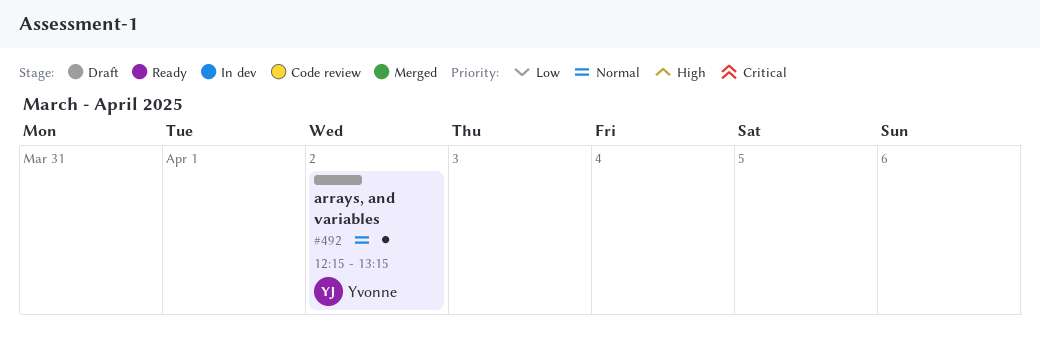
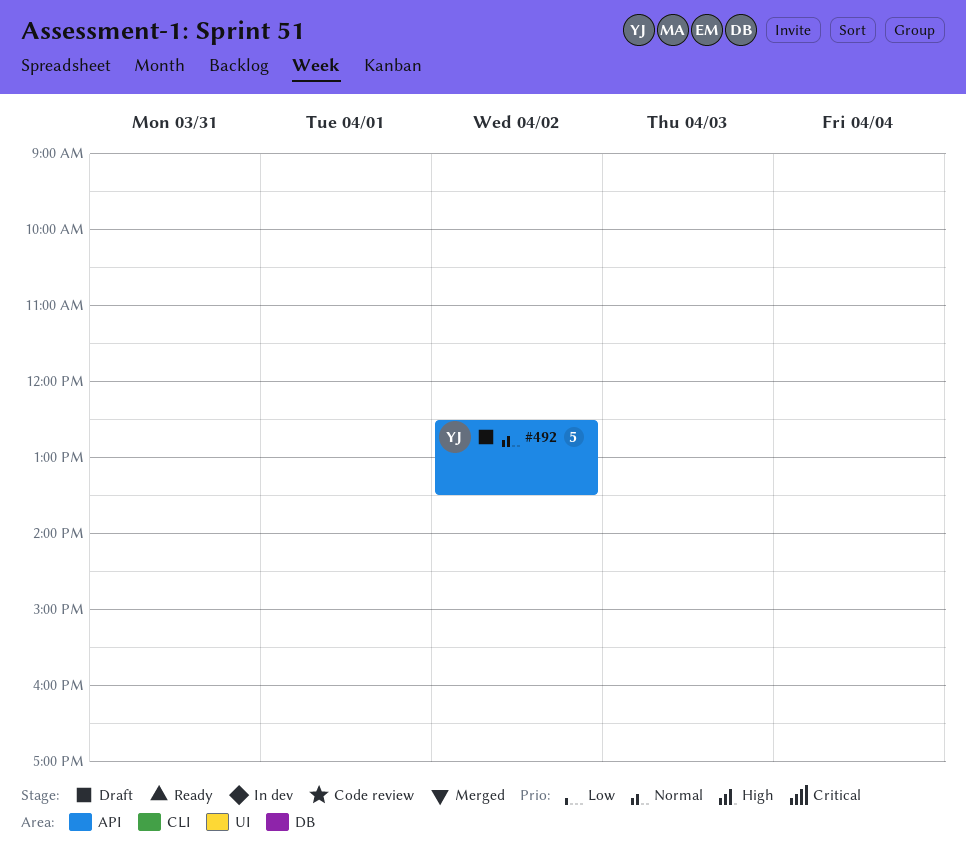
#492, estimate: 1 -> 5
#492, begins: 12:15 -> 12:30
#492, ends: 13:15 -> 13:30

